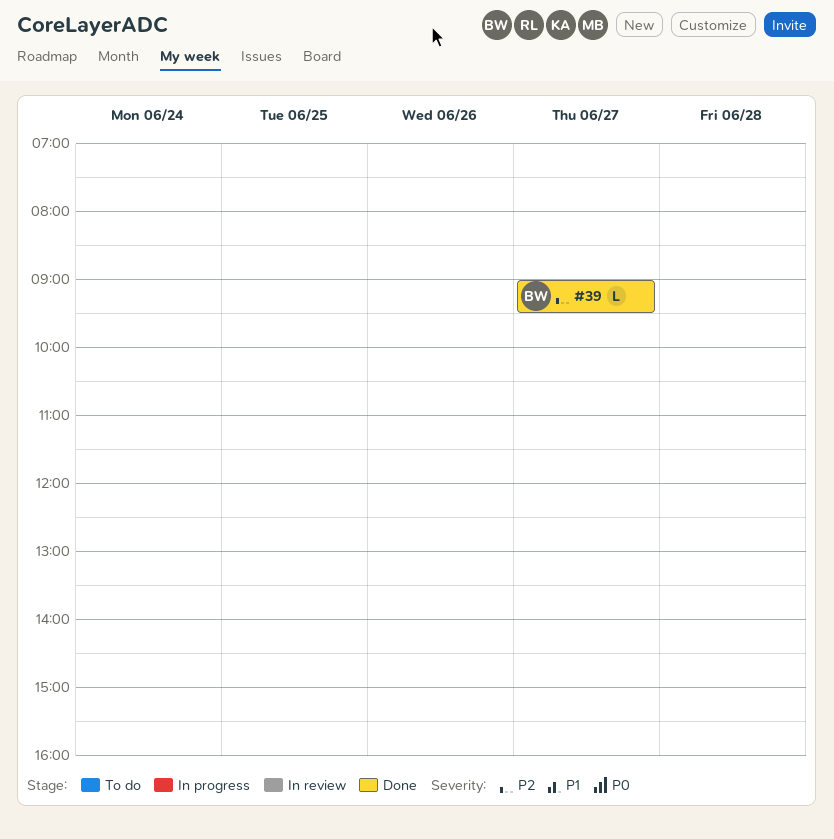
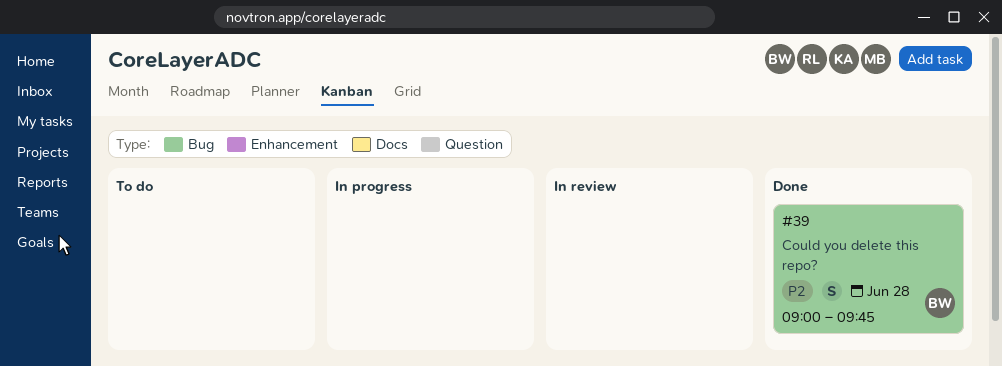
#39, estimate: L -> S
#39, day: Jun 27 -> Jun 28
#39, ends: 09:30 -> 09:45

